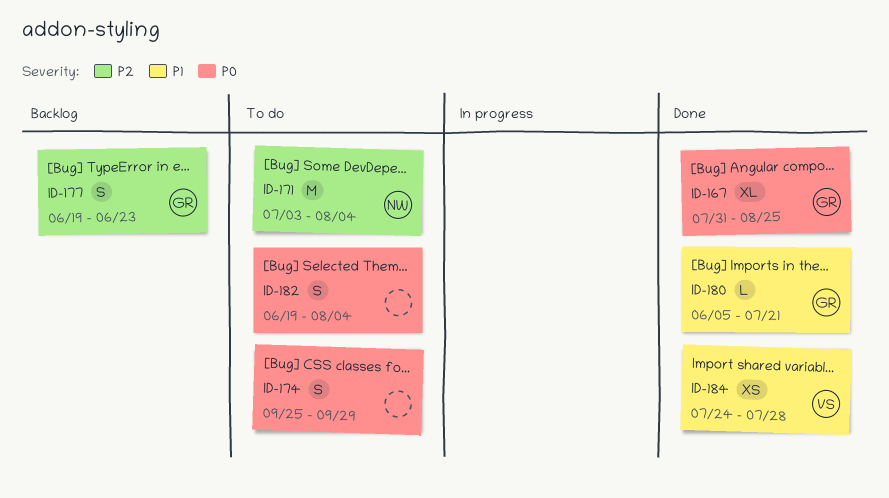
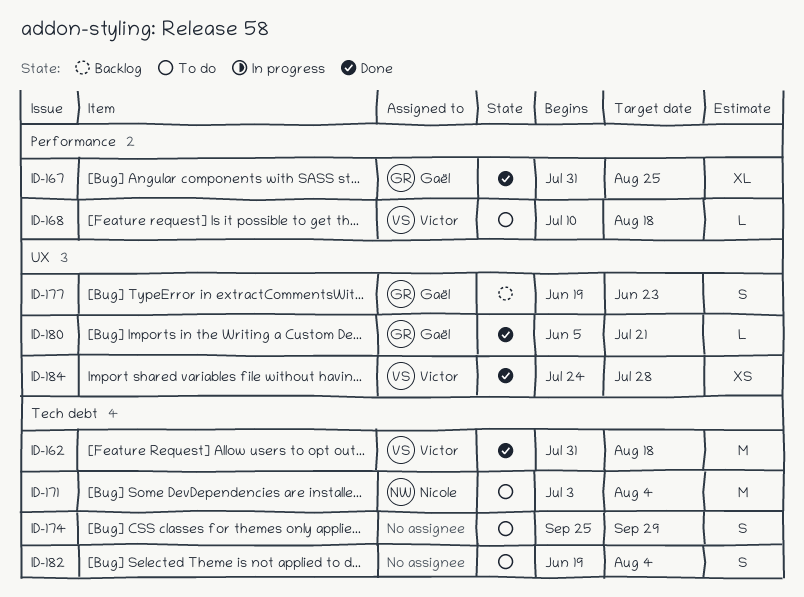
ID-162: none -> present
ID-168: none -> present

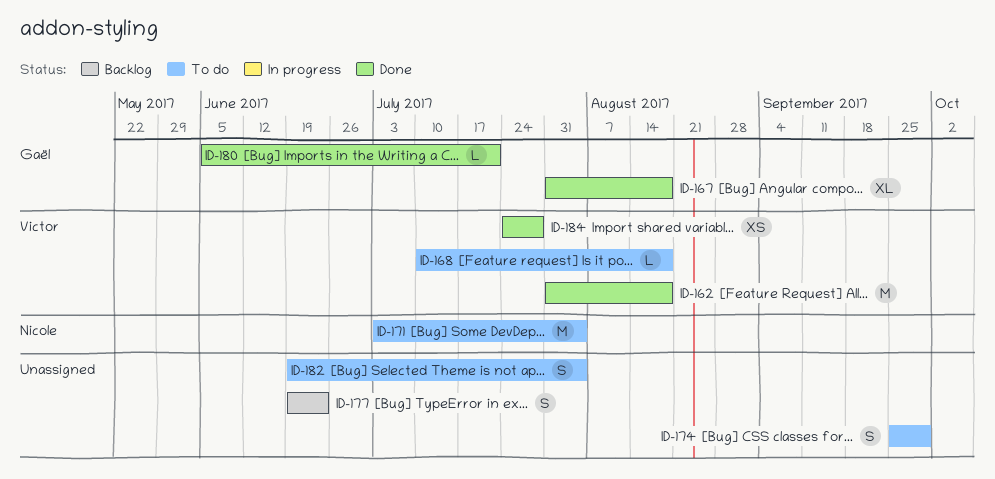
ID-167, due: Aug 25 -> Aug 18
ID-177, owner: Gaël -> none

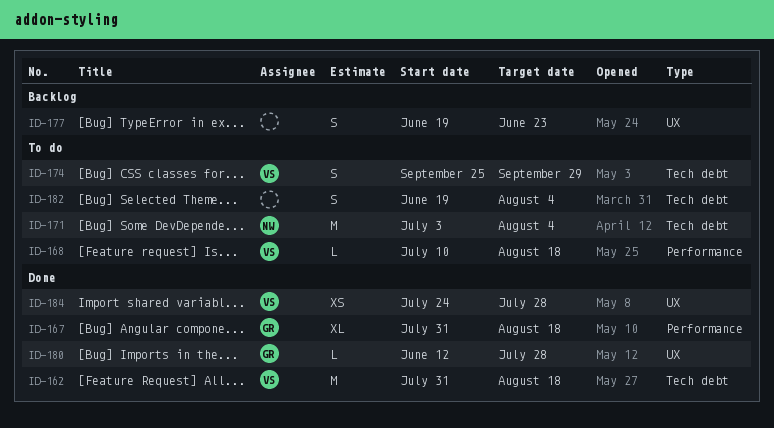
ID-174, owner: none -> Victor
ID-180, start: Jun 5 -> Jun 12
ID-180, due: Jul 21 -> Jul 28

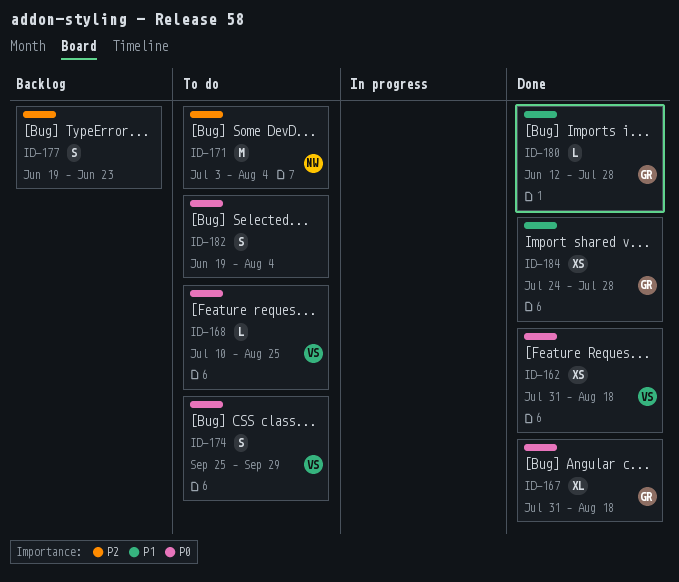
ID-162, estimate: M -> XS
ID-168, due: Aug 18 -> Aug 25
ID-184, owner: VS -> GR

